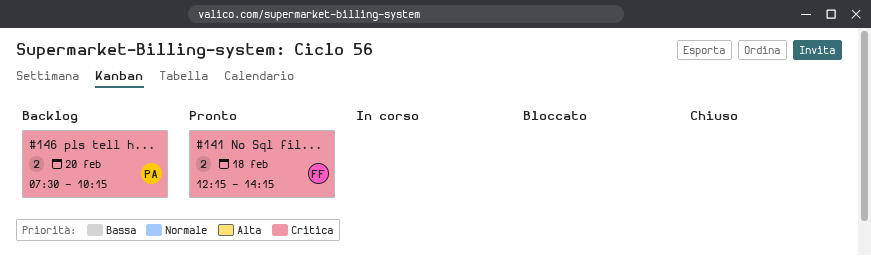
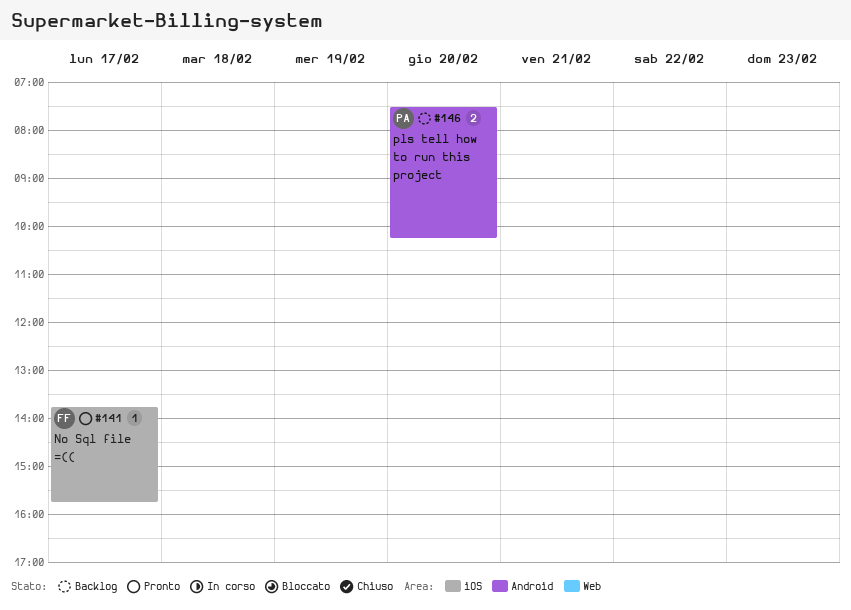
#141, estimate: 2 -> 1
#141, day: Feb 18 -> Feb 17
#141, begins: 12:15 -> 13:45
#141, ends: 14:15 -> 15:45

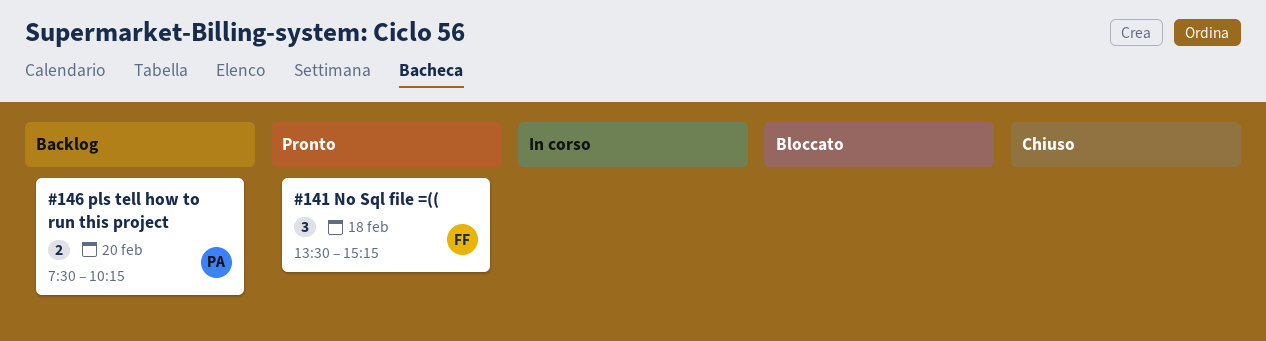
#141, estimate: 1 -> 3
#141, day: Feb 17 -> Feb 18
#141, begins: 13:45 -> 13:30
#141, ends: 15:45 -> 15:15

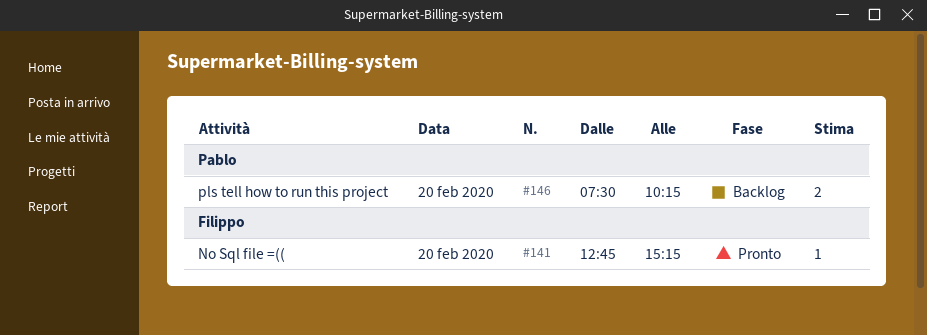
#141, estimate: 3 -> 1
#141, day: Feb 18 -> Feb 20
#141, begins: 13:30 -> 12:45

